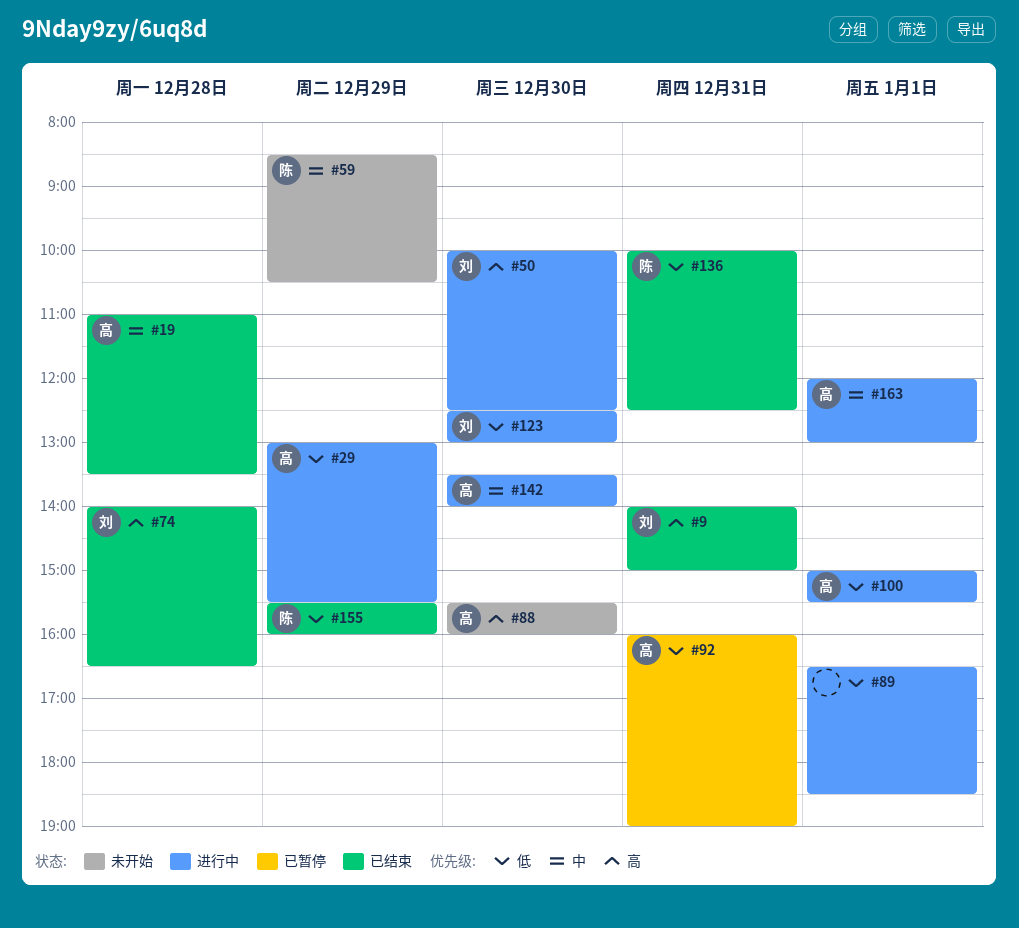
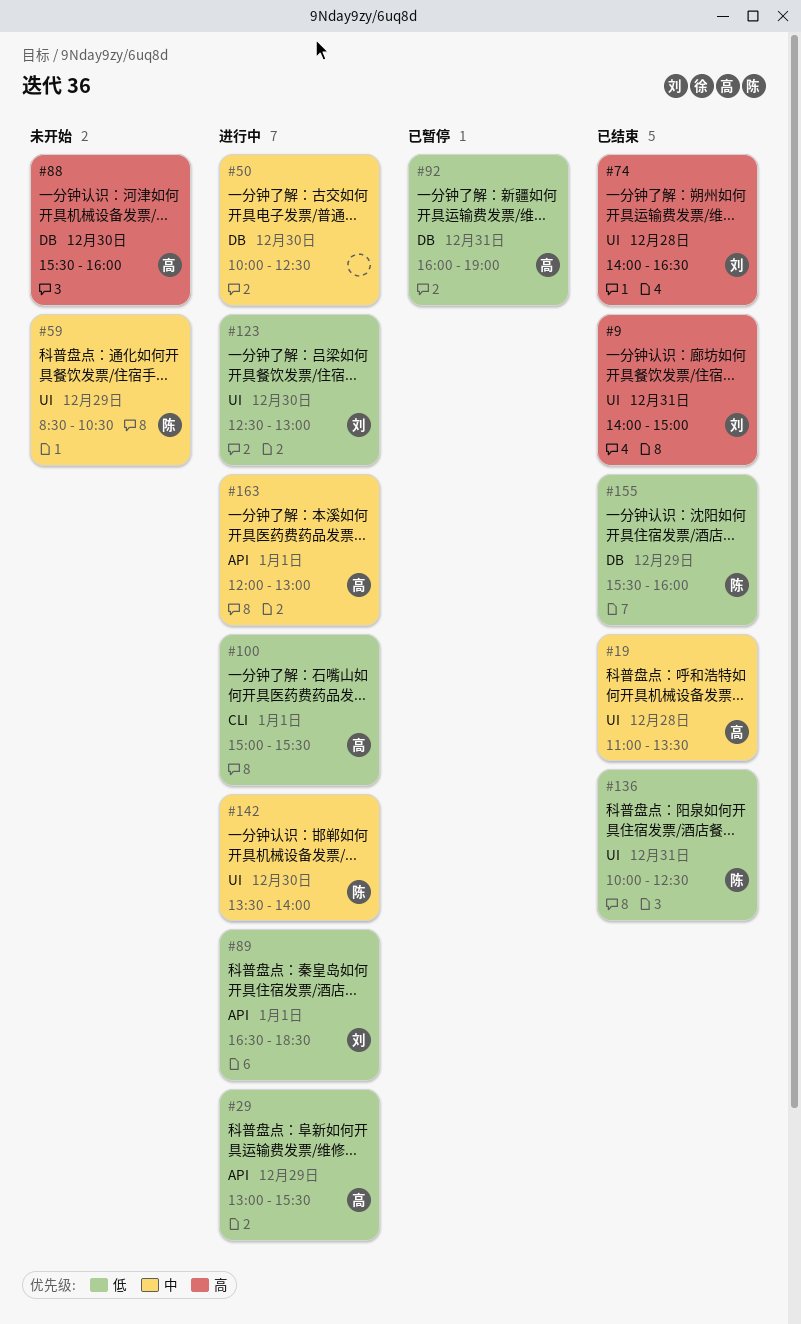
#50, owner: 刘 -> none
#50, priority: 高 -> 中
#89, owner: none -> 刘
#142, owner: 高 -> 陈

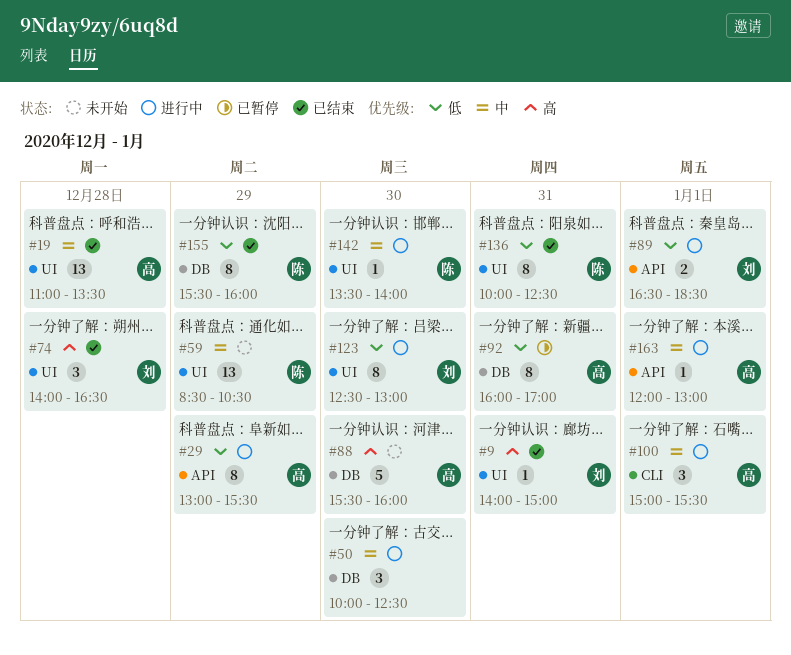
#92, ends: 19:00 -> 17:00
#100, priority: 低 -> 中

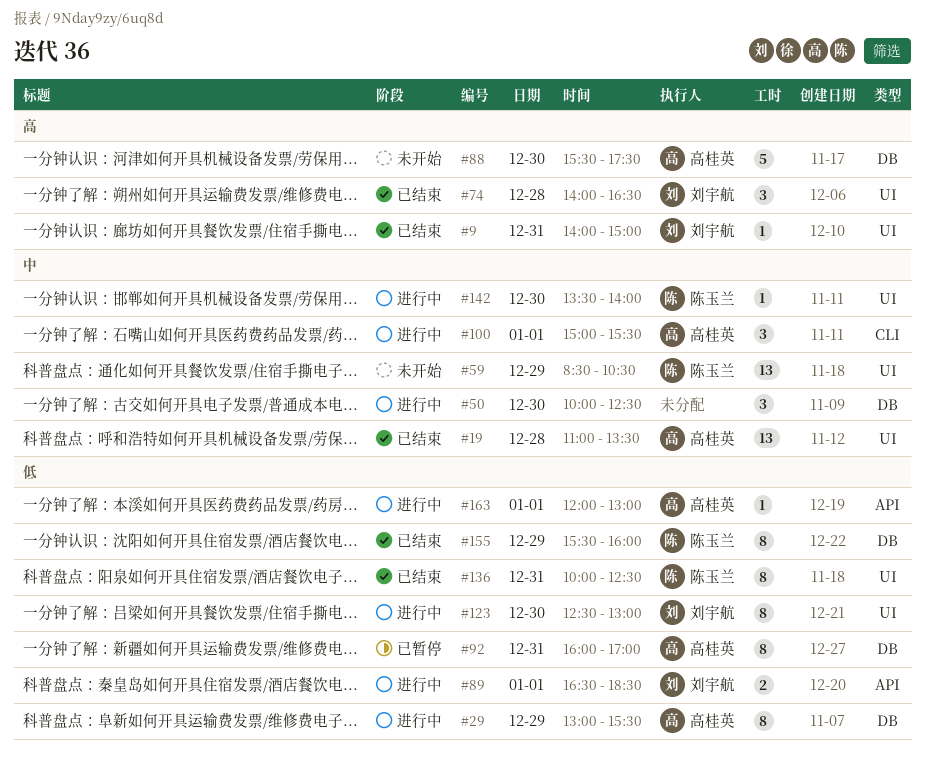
#29, label: API -> DB
#88, ends: 16:00 -> 17:30
#163, priority: 中 -> 低

